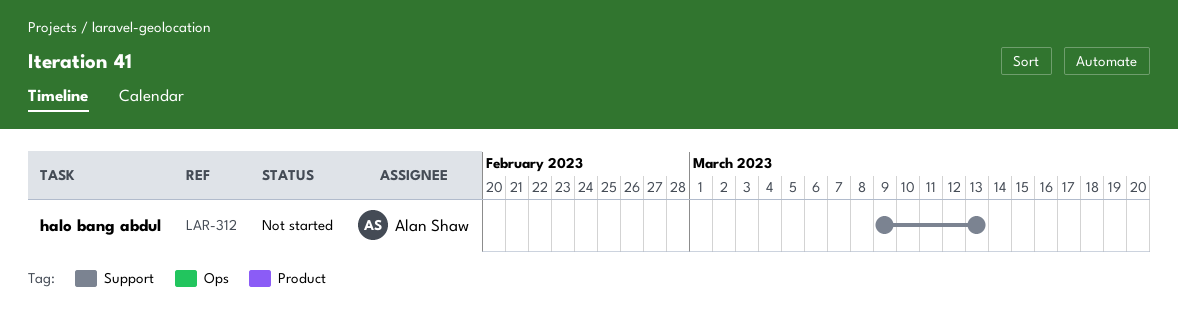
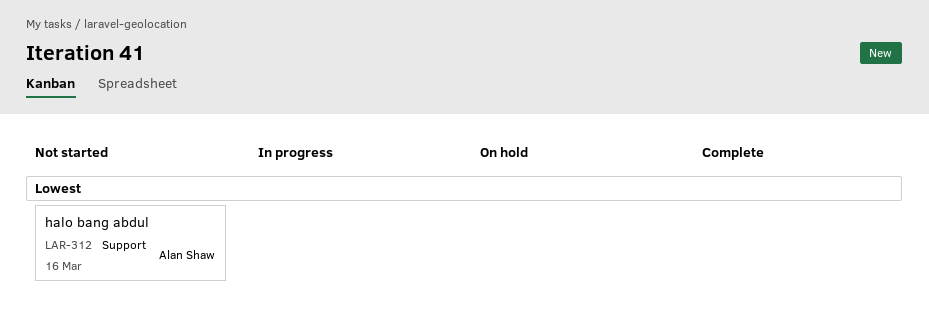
LAR-312, due: Mar 13 -> Mar 16

